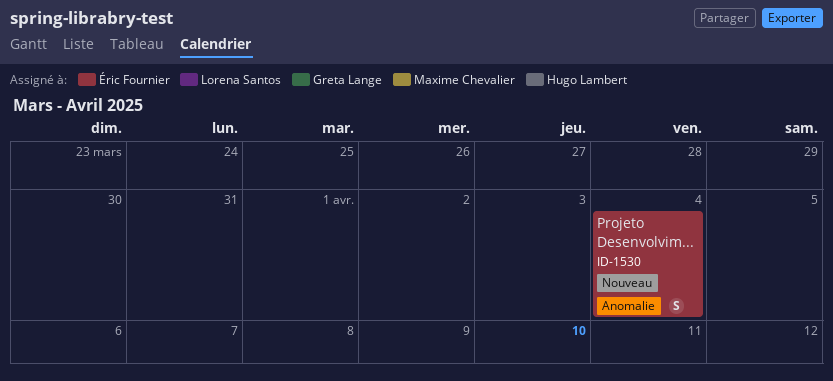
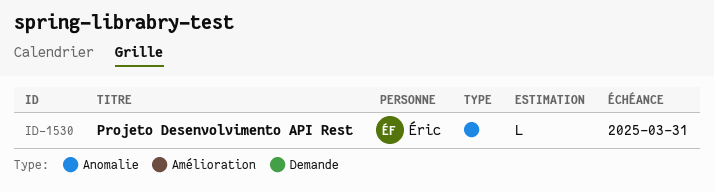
ID-1530, estimate: S -> L
ID-1530, due: Apr 4 -> Mar 31

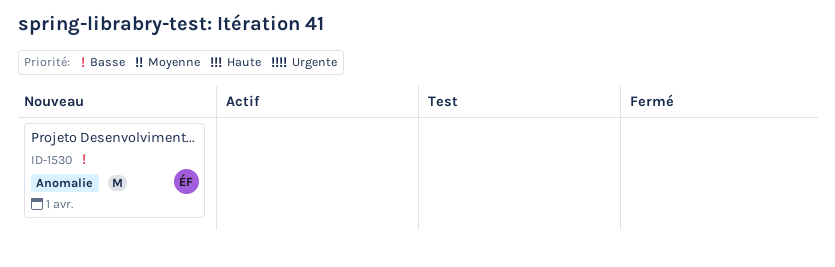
ID-1530, estimate: L -> M
ID-1530, due: Mar 31 -> Apr 1

